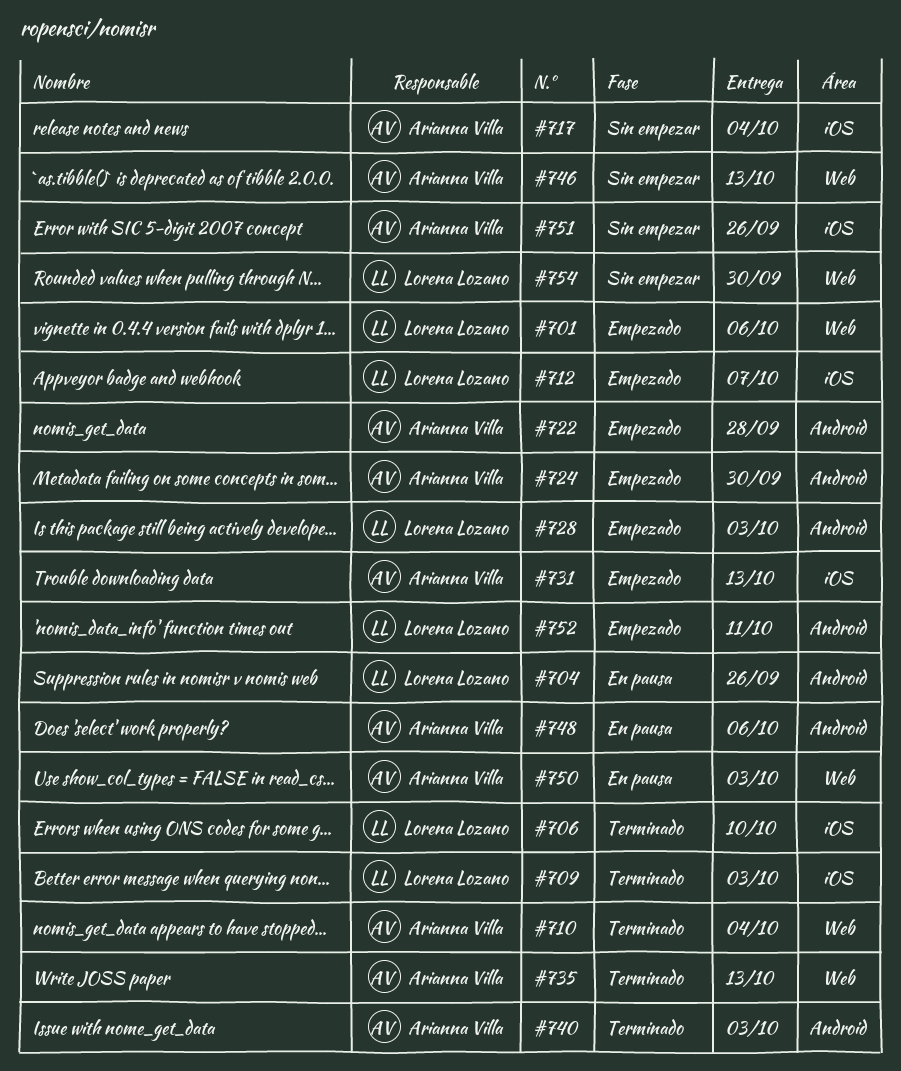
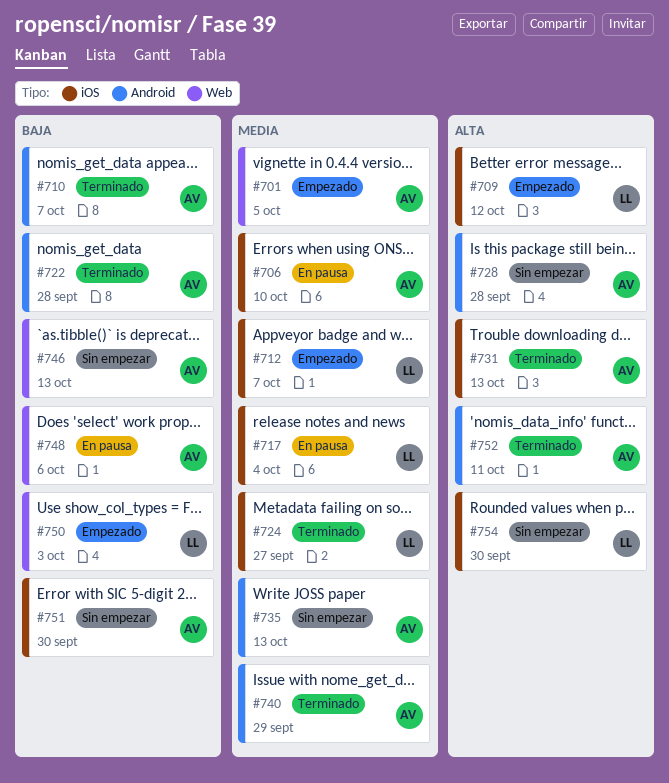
#701, owner: Lorena Lozano -> Arianna Villa
#701, due: Oct 6 -> Oct 5
#704: present -> none
#706, status: Terminado -> En pausa
#706, owner: Lorena Lozano -> Arianna Villa
#709, status: Terminado -> Empezado
#709, due: Oct 3 -> Oct 12
#710, label: Web -> Android
#710, due: Oct 4 -> Oct 7
#717, status: Sin empezar -> En pausa
#717, owner: Arianna Villa -> Lorena Lozano
#722, status: Empezado -> Terminado
#724, status: Empezado -> Terminado
#724, owner: Arianna Villa -> Lorena Lozano
#724, label: Android -> iOS
#724, due: Sep 30 -> Sep 27
#728, status: Empezado -> Sin empezar
#728, owner: Lorena Lozano -> Arianna Villa
#728, due: Oct 3 -> Sep 28
#731, status: Empezado -> Terminado
#735, status: Terminado -> Sin empezar
#735, label: Web -> Android
#740, due: Oct 3 -> Sep 29
#748, label: Android -> Web
#750, status: En pausa -> Empezado
#750, owner: Arianna Villa -> Lorena Lozano
#751, due: Sep 26 -> Sep 30
#752, status: Empezado -> Terminado
#752, owner: Lorena Lozano -> Arianna Villa
#754, label: Web -> iOS

